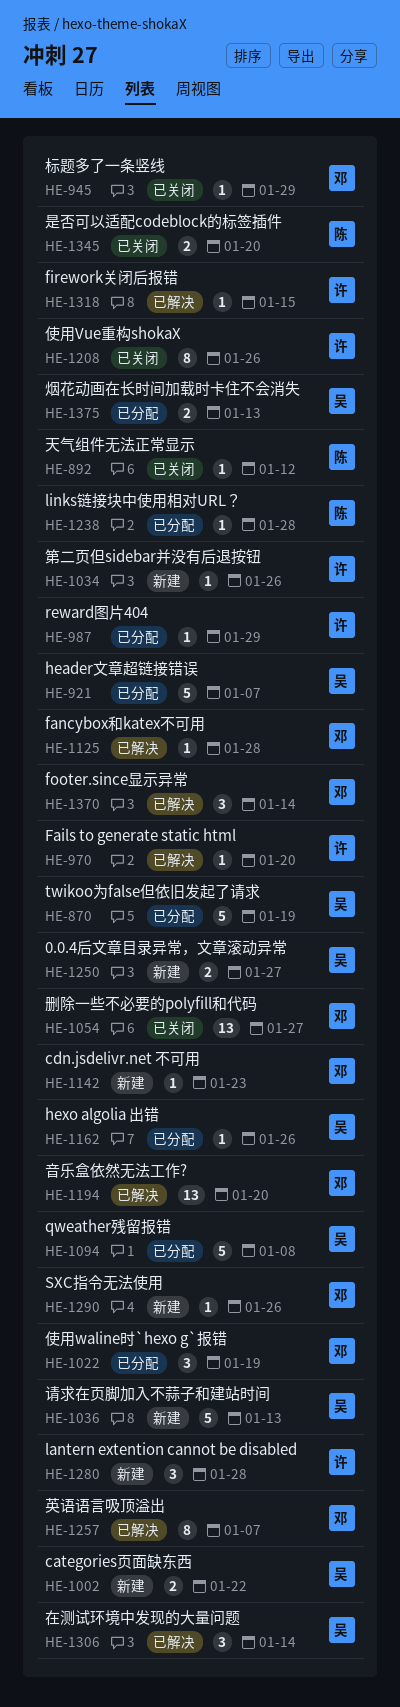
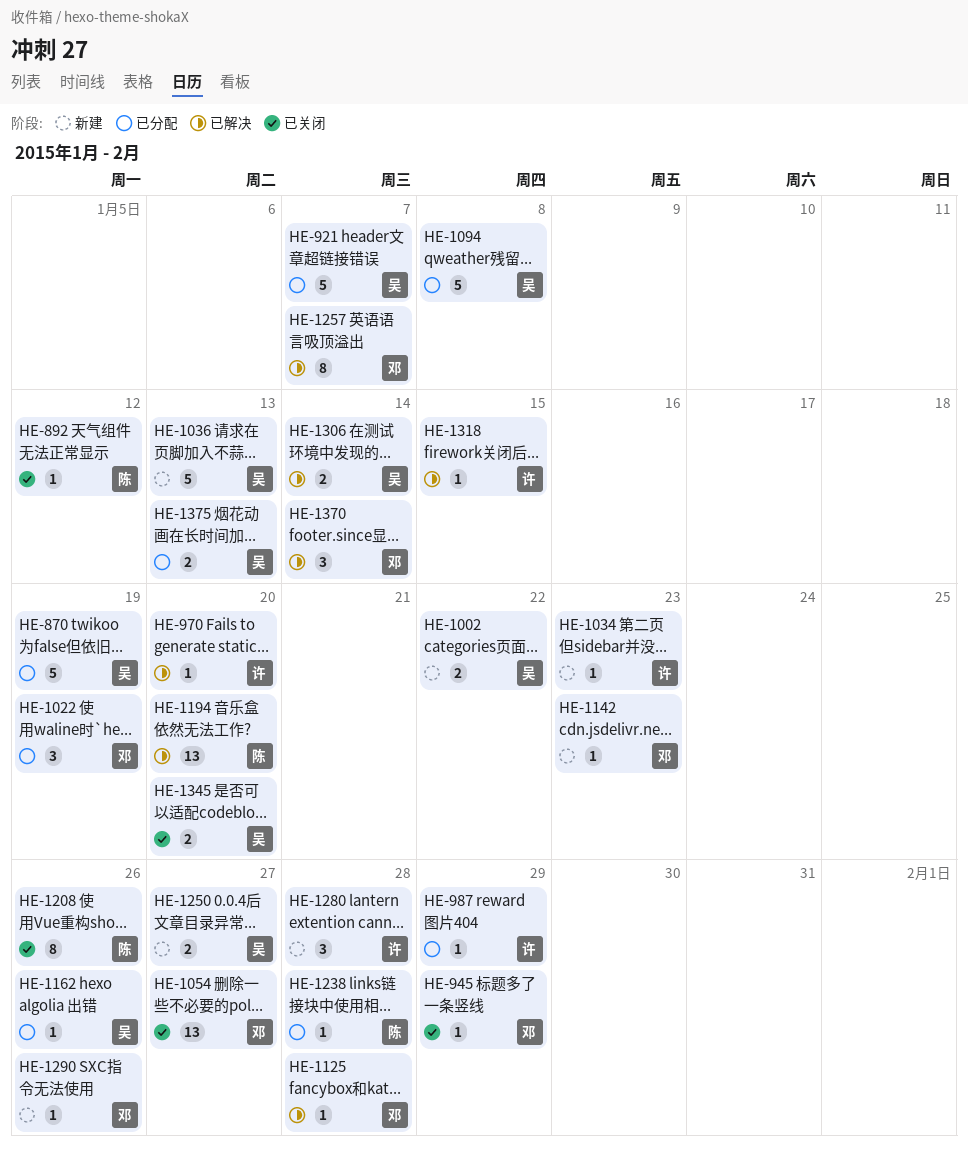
HE-1034, due: Jan 26 -> Jan 23
HE-1194, owner: 邓 -> 陈
HE-1208, owner: 许 -> 陈
HE-1306, estimate: 3 -> 2
HE-1345, owner: 陈 -> 吴

